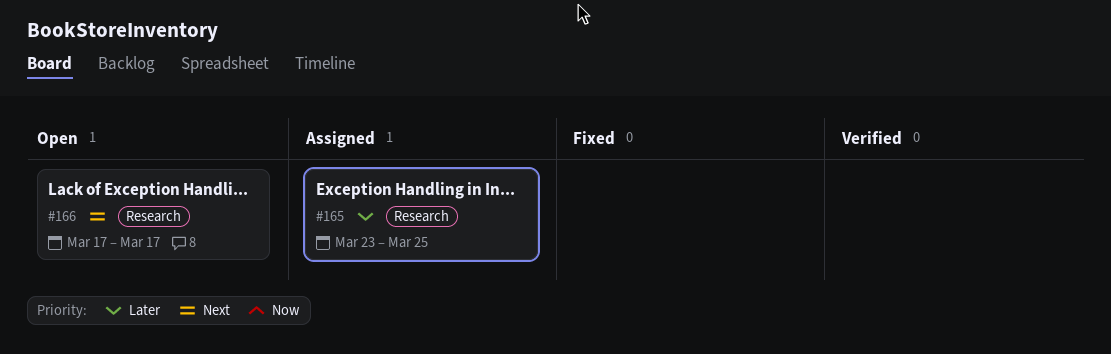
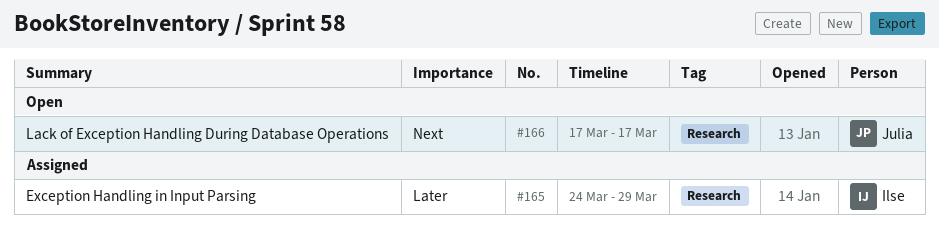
#165, start: Mar 23 -> Mar 24
#165, due: Mar 25 -> Mar 29

